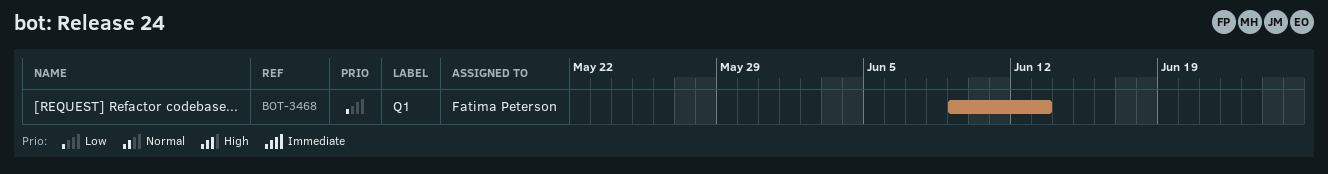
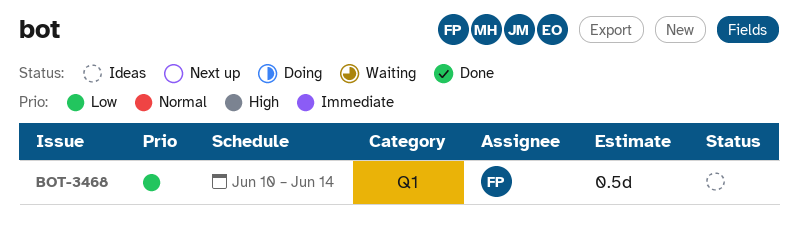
BOT-3468, start: Jun 9 -> Jun 10
BOT-3468, due: Jun 13 -> Jun 14

